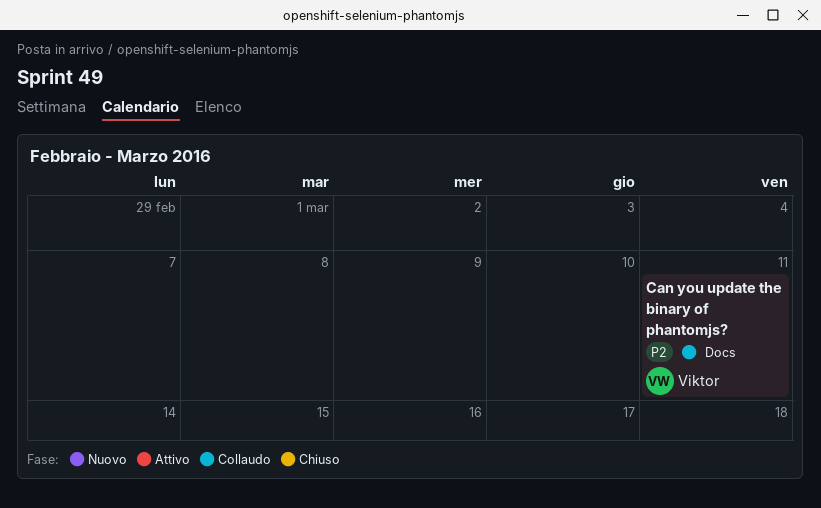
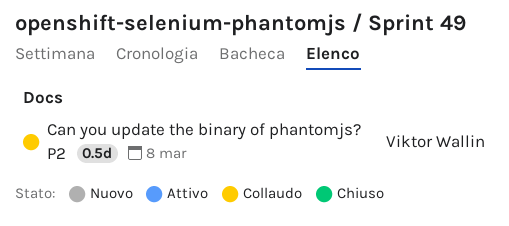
Can you update the binary of phantomjs?, due: Mar 11 -> Mar 8

